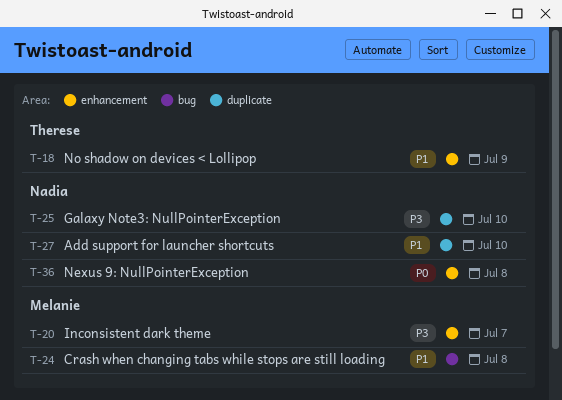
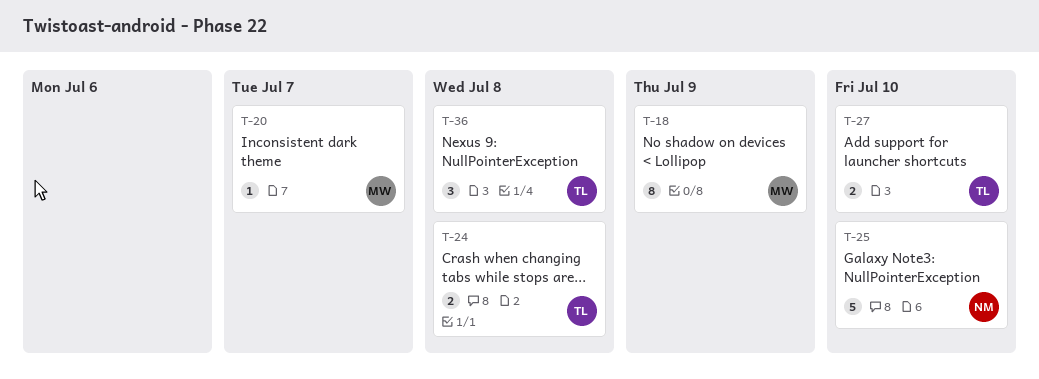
T-18, owner: Therese -> Melanie
T-24, owner: Melanie -> Therese
T-27, owner: Nadia -> Therese
T-36, owner: Nadia -> Therese

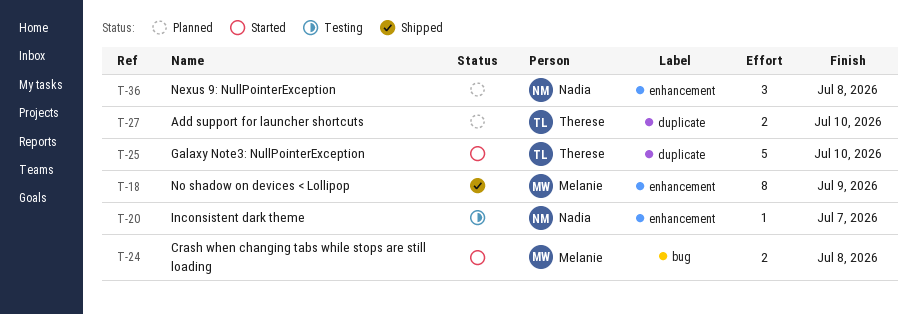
T-20, owner: Melanie -> Nadia
T-24, owner: Therese -> Melanie
T-25, owner: Nadia -> Therese
T-36, owner: Therese -> Nadia

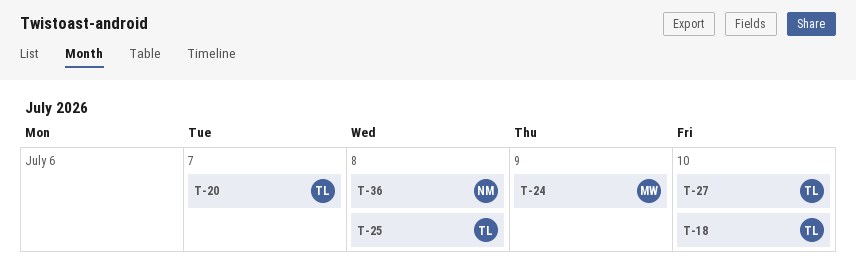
T-18, owner: Melanie -> Therese
T-18, due: Jul 9 -> Jul 10
T-20, owner: Nadia -> Therese
T-24, due: Jul 8 -> Jul 9
T-25, due: Jul 10 -> Jul 8

